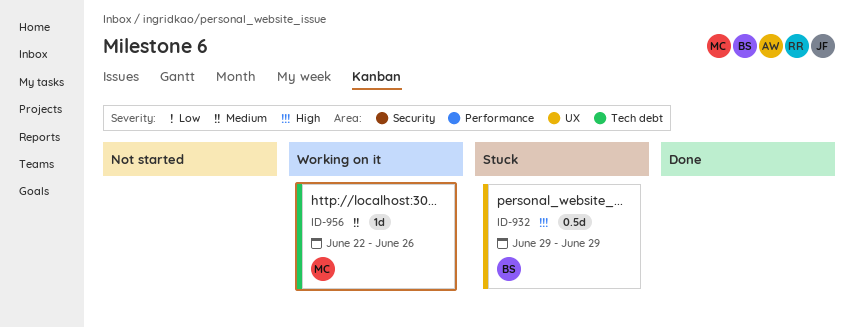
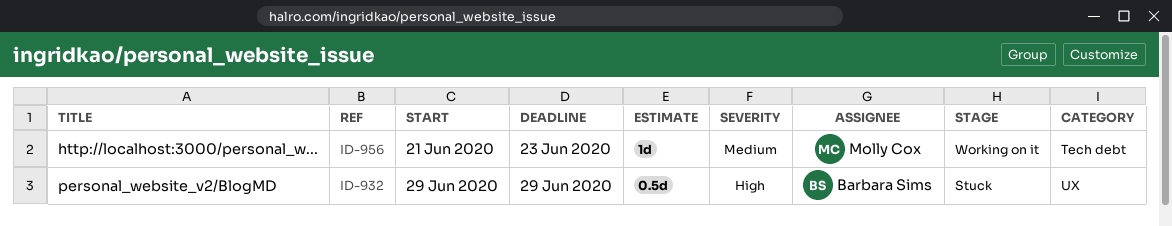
ID-956, start: Jun 22 -> Jun 21
ID-956, due: Jun 26 -> Jun 23

